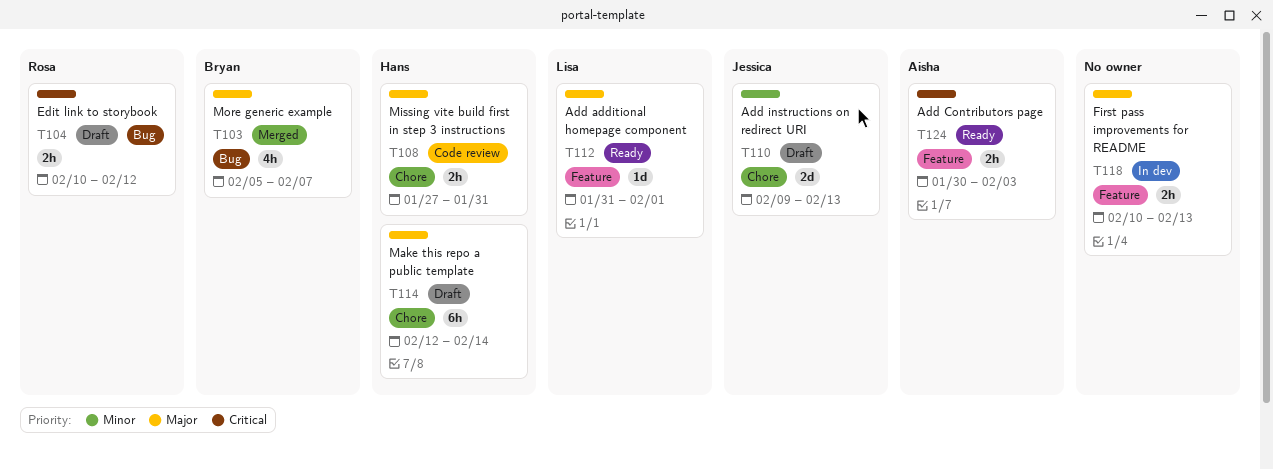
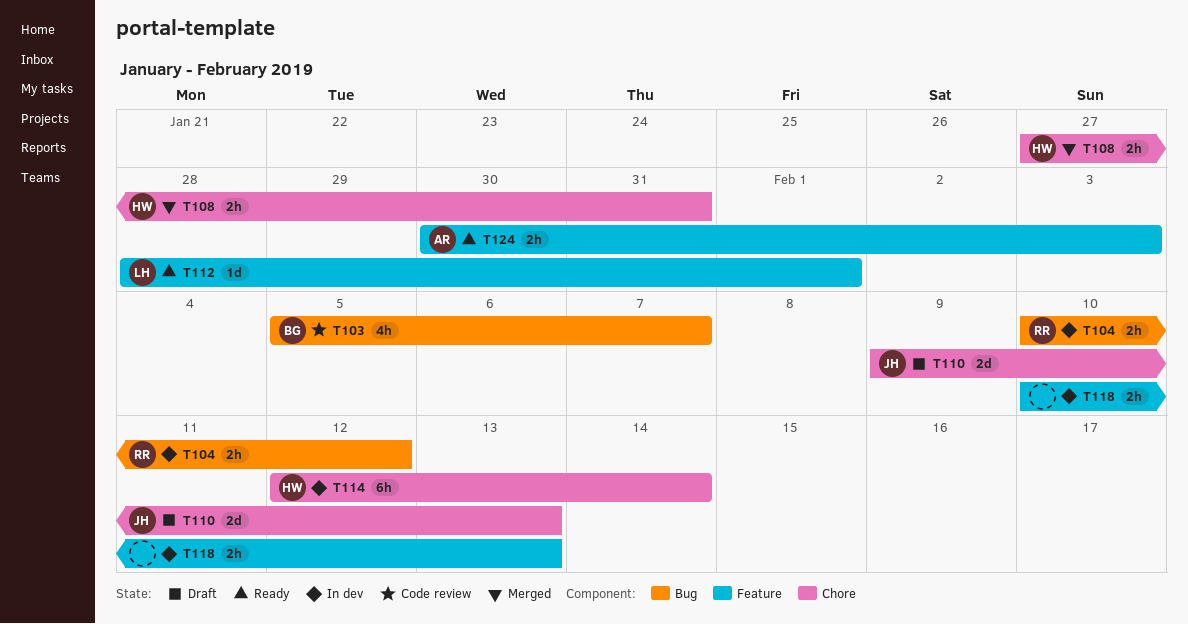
T103, status: Merged -> Code review
T104, status: Draft -> In dev
T108, status: Code review -> Merged
T112, start: Jan 31 -> Jan 28
T114, status: Draft -> In dev

